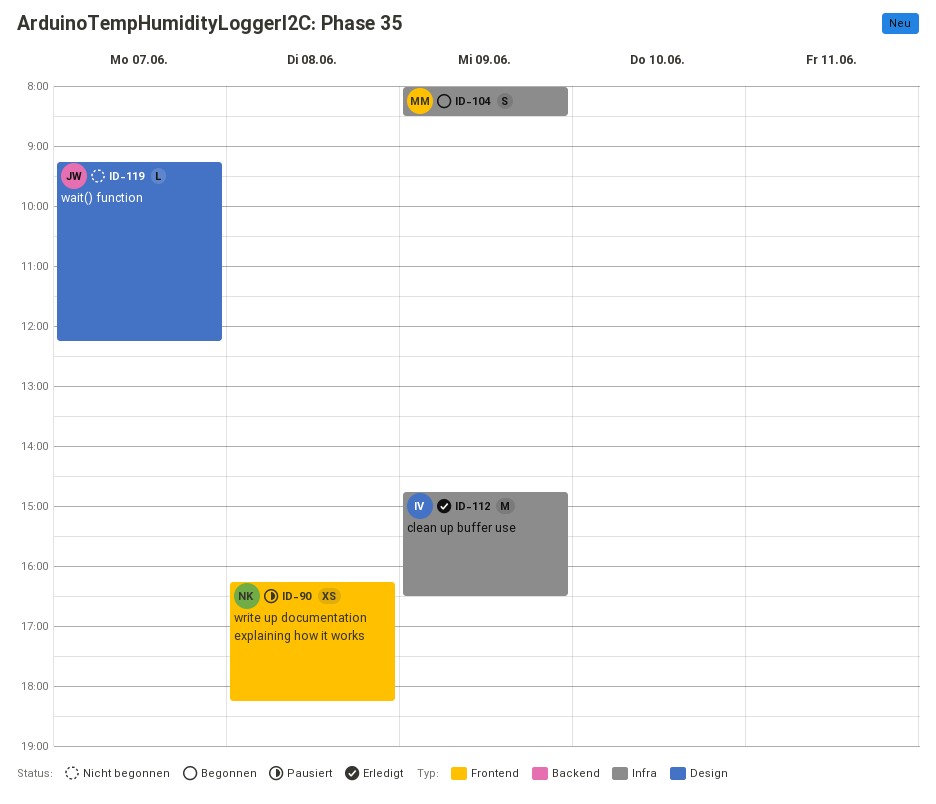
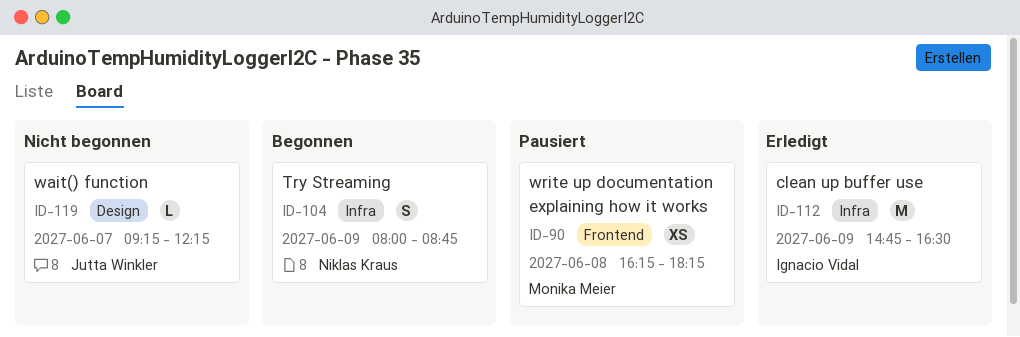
ID-90, owner: Niklas Kraus -> Monika Meier
ID-104, owner: Monika Meier -> Niklas Kraus
ID-104, ends: 08:30 -> 08:45

